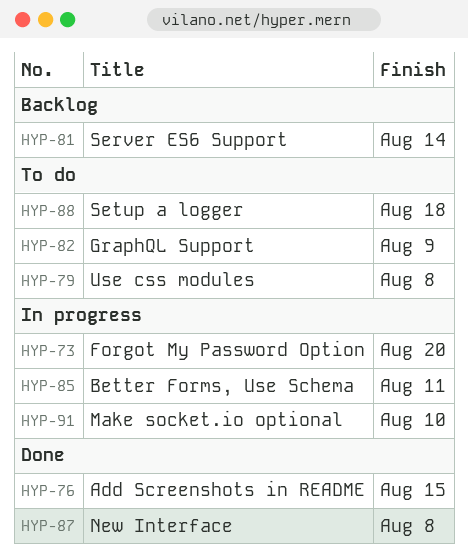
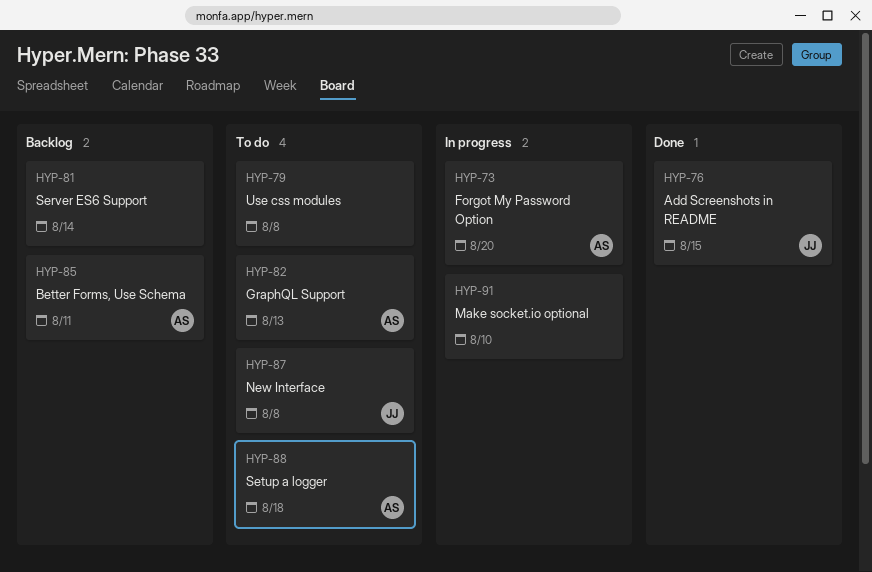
HYP-82, due: Aug 9 -> Aug 13
HYP-85, status: In progress -> Backlog
HYP-87, status: Done -> To do

